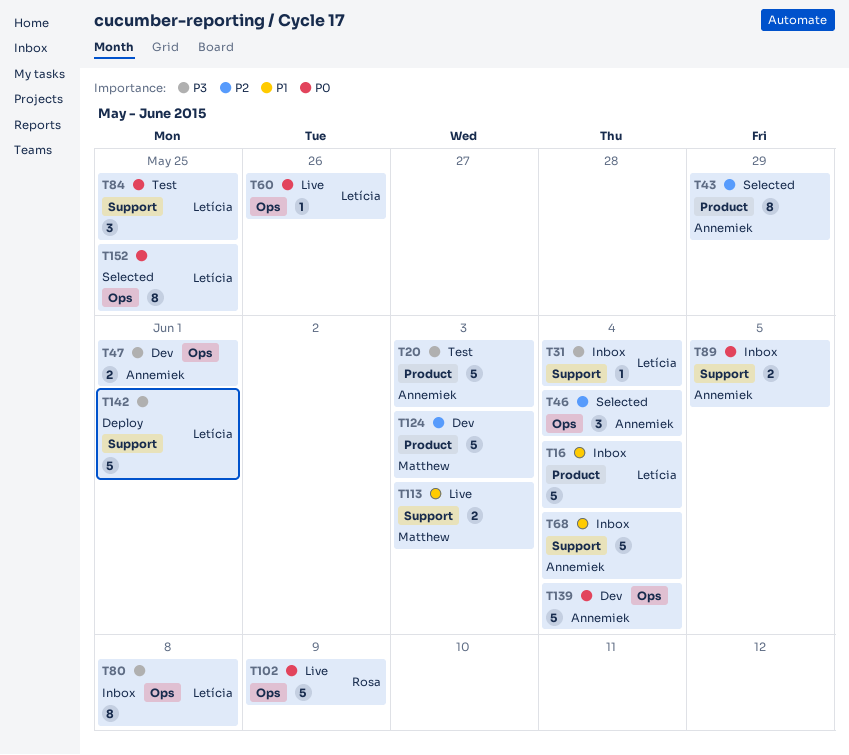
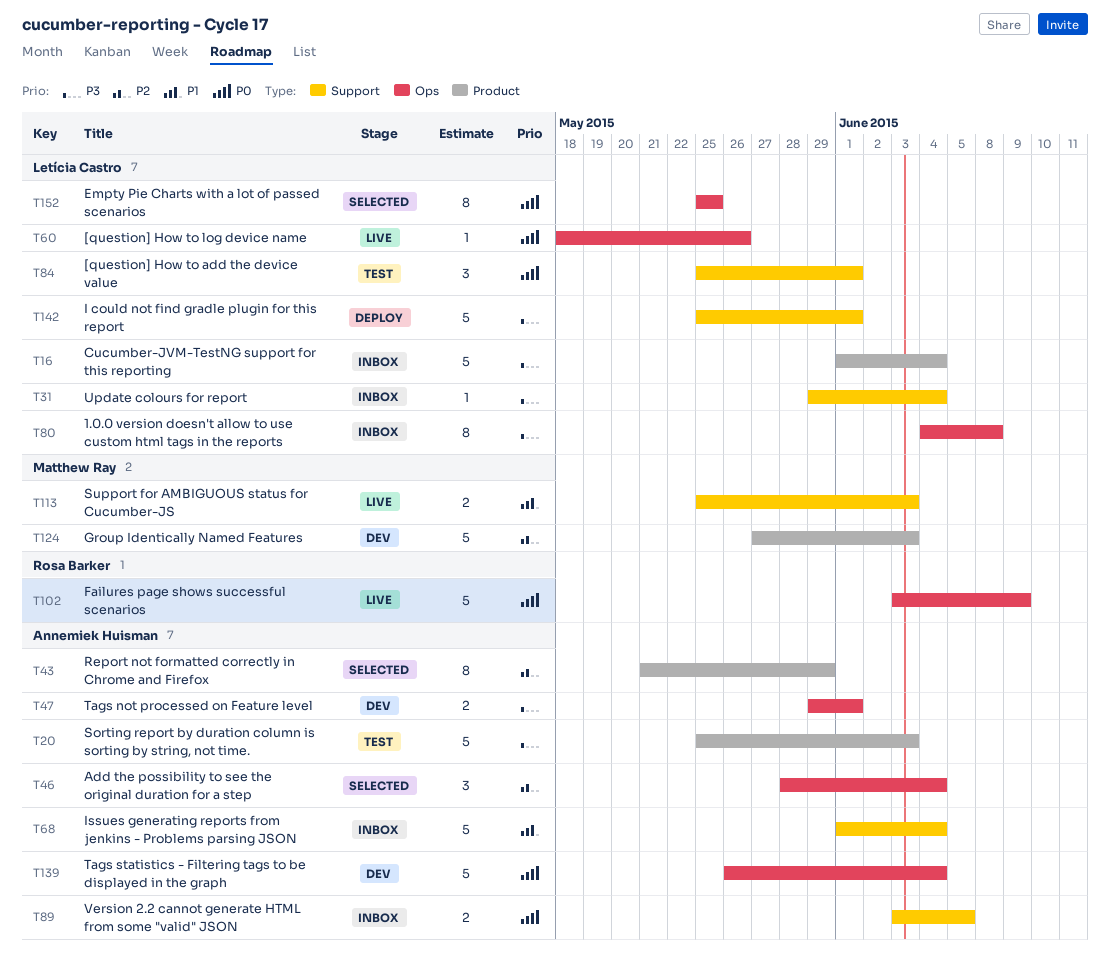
T16, priority: P1 -> P3
T84, due: May 25 -> Jun 1

